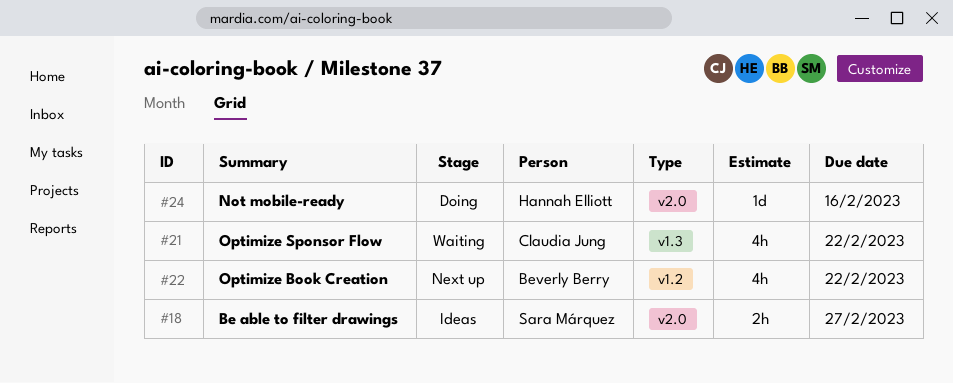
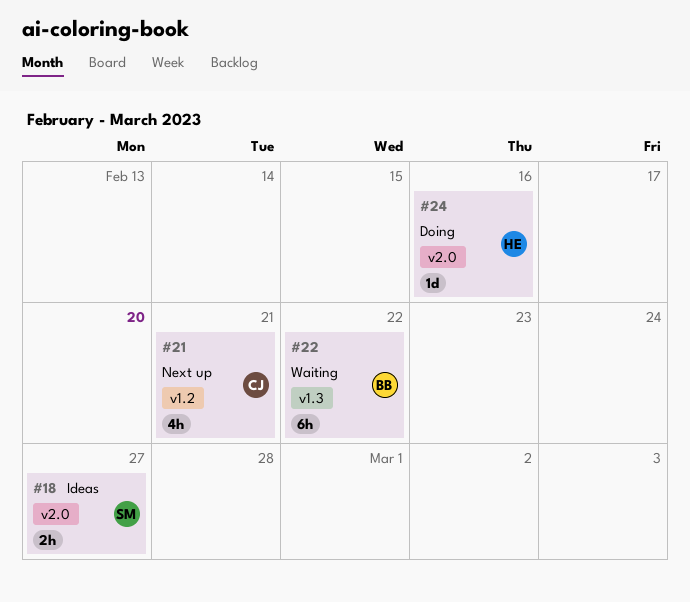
#21, status: Waiting -> Next up
#21, label: v1.3 -> v1.2
#21, due: Feb 22 -> Feb 21
#22, status: Next up -> Waiting
#22, label: v1.2 -> v1.3
#22, estimate: 4h -> 6h

